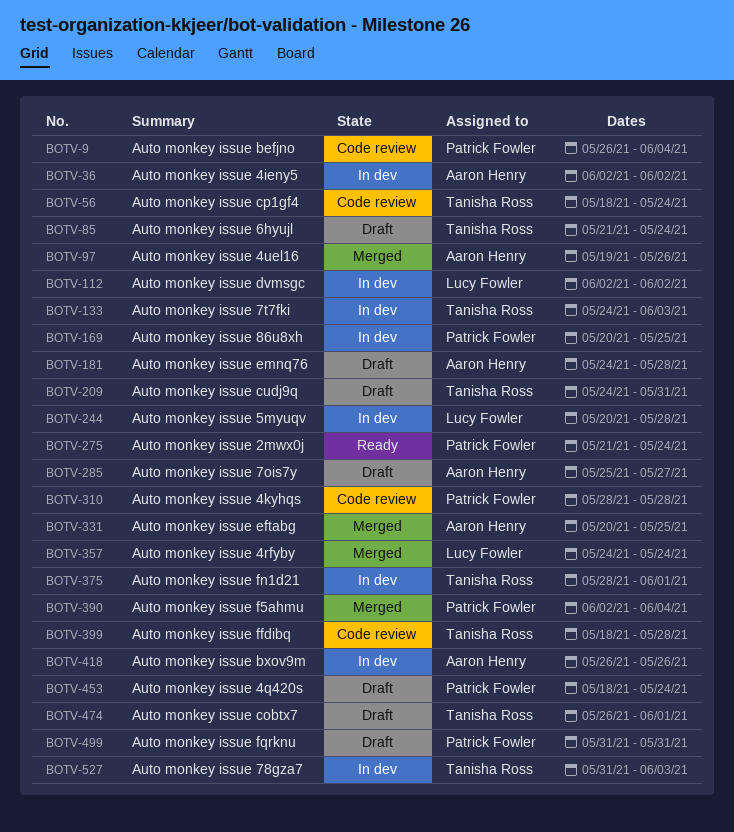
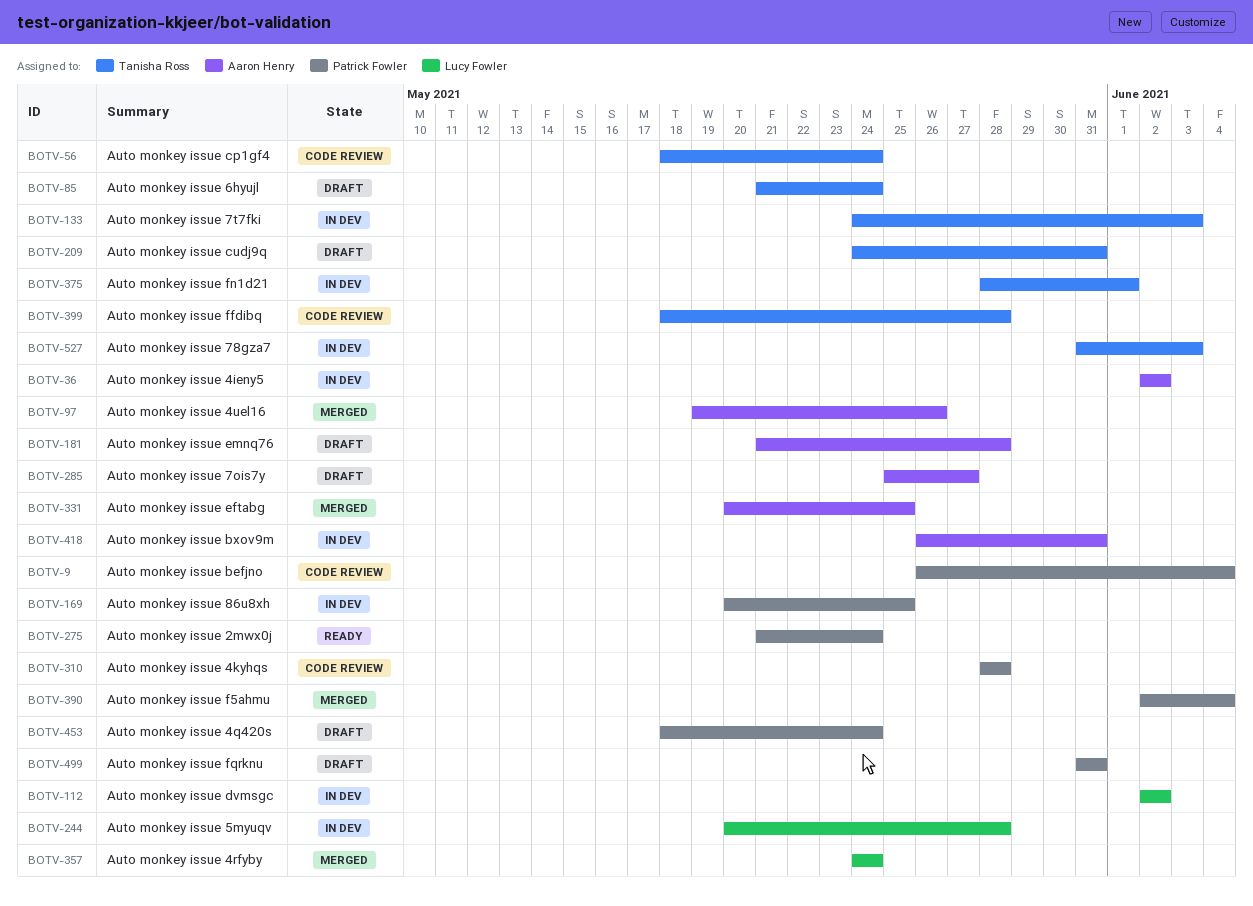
BOTV-181, start: May 24 -> May 21
BOTV-418, due: May 26 -> May 31
BOTV-474: present -> none

